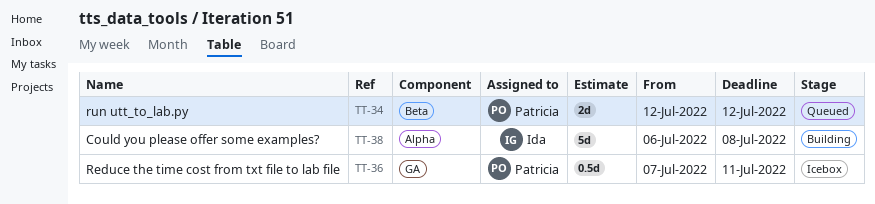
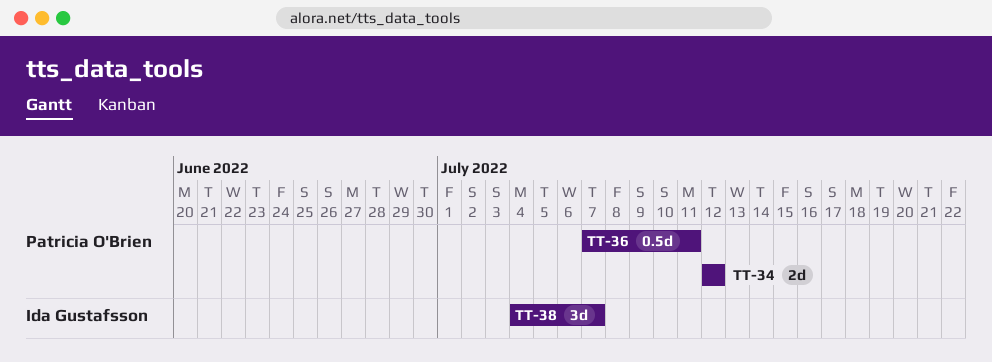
TT-38, estimate: 5d -> 3d
TT-38, start: Jul 6 -> Jul 4
TT-38, due: Jul 8 -> Jul 7

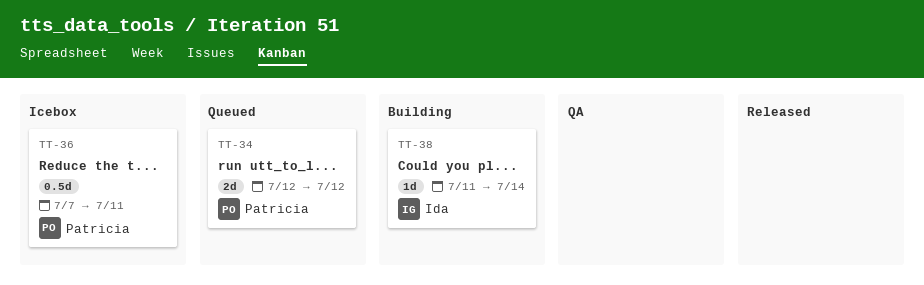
TT-38, estimate: 3d -> 1d
TT-38, start: Jul 4 -> Jul 11
TT-38, due: Jul 7 -> Jul 14

